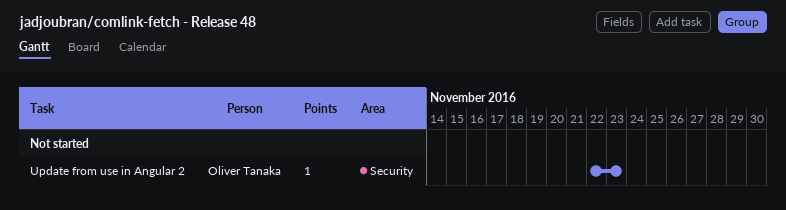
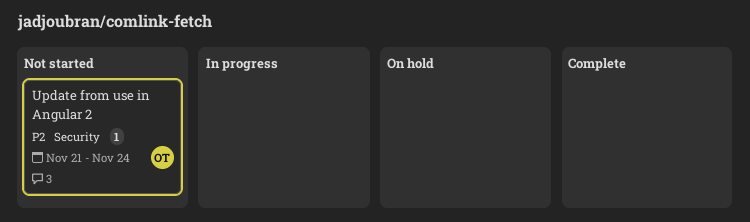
Update from use in Angular 2, start: Nov 22 -> Nov 21
Update from use in Angular 2, due: Nov 23 -> Nov 24

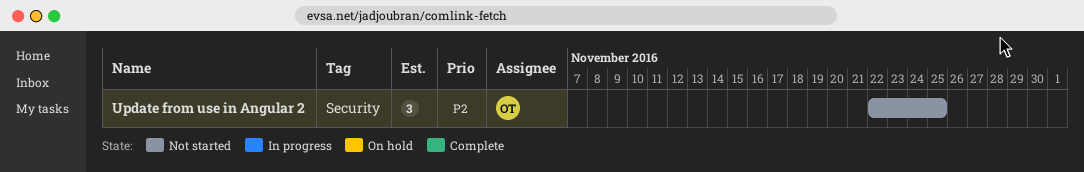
Update from use in Angular 2, estimate: 1 -> 3
Update from use in Angular 2, start: Nov 21 -> Nov 22
Update from use in Angular 2, due: Nov 24 -> Nov 25

